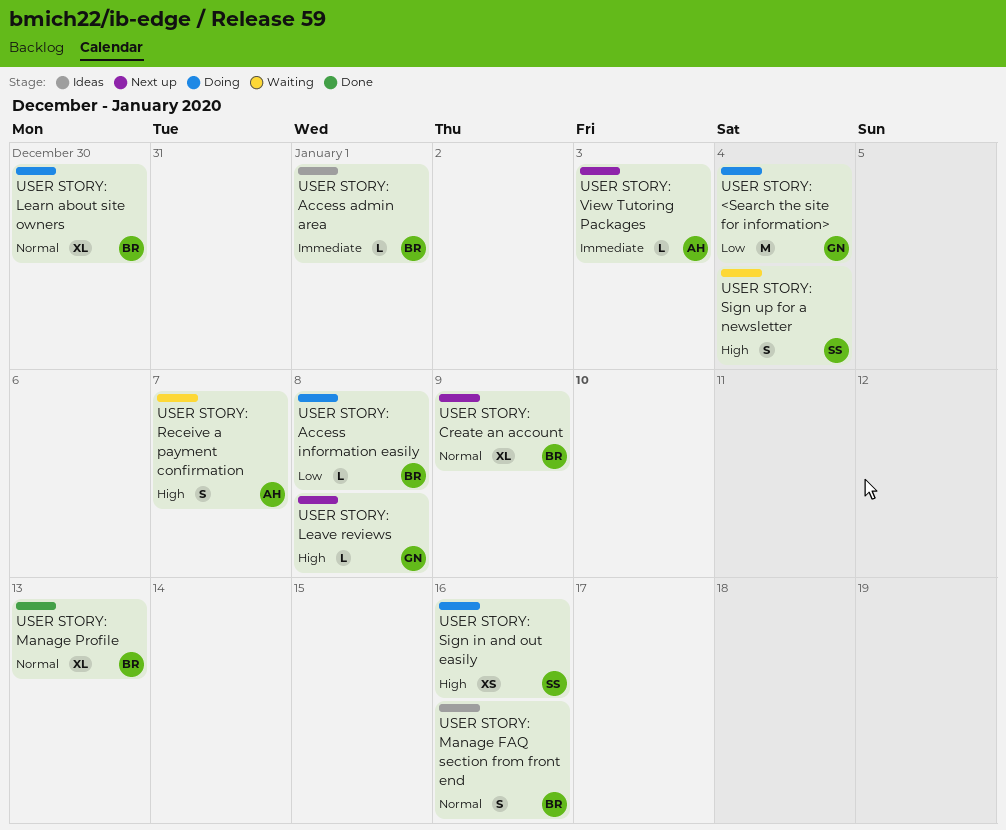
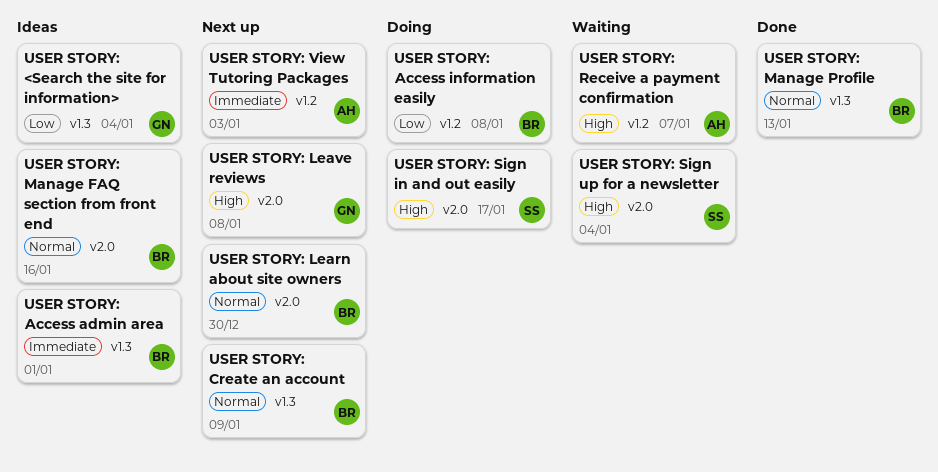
USER STORY: <Search the site for information>, status: Doing -> Ideas
USER STORY: Learn about site owners, status: Doing -> Next up
USER STORY: Sign in and out easily, due: Jan 16 -> Jan 17

